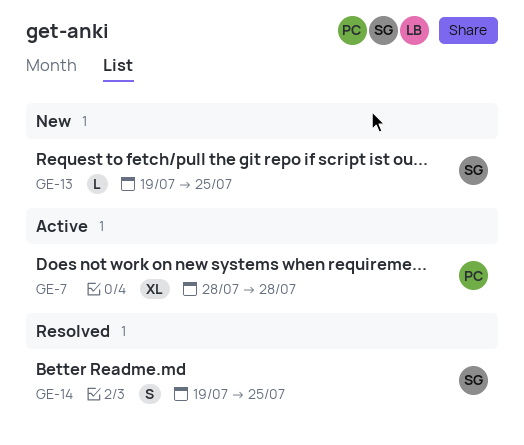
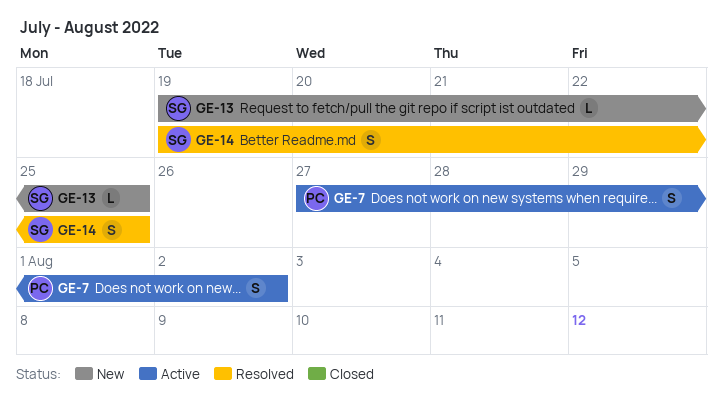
GE-7, estimate: XL -> S
GE-7, start: Jul 28 -> Jul 27
GE-7, due: Jul 28 -> Aug 2

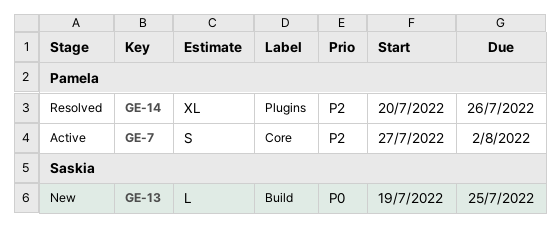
GE-14, owner: Saskia -> Pamela
GE-14, estimate: S -> XL
GE-14, start: Jul 19 -> Jul 20
GE-14, due: Jul 25 -> Jul 26

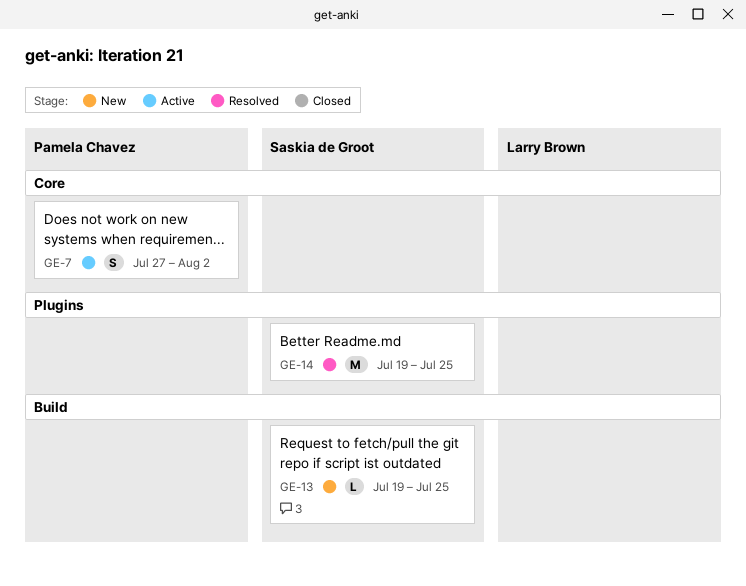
GE-14, owner: Pamela Chavez -> Saskia de Groot
GE-14, estimate: XL -> M
GE-14, start: Jul 20 -> Jul 19
GE-14, due: Jul 26 -> Jul 25

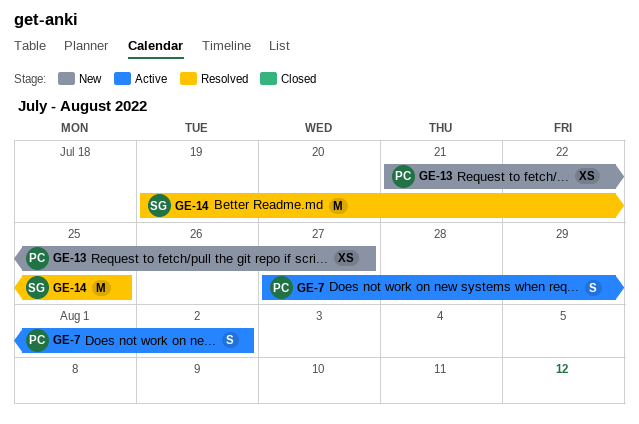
GE-13, owner: Saskia de Groot -> Pamela Chavez
GE-13, estimate: L -> XS
GE-13, start: Jul 19 -> Jul 21
GE-13, due: Jul 25 -> Jul 27

